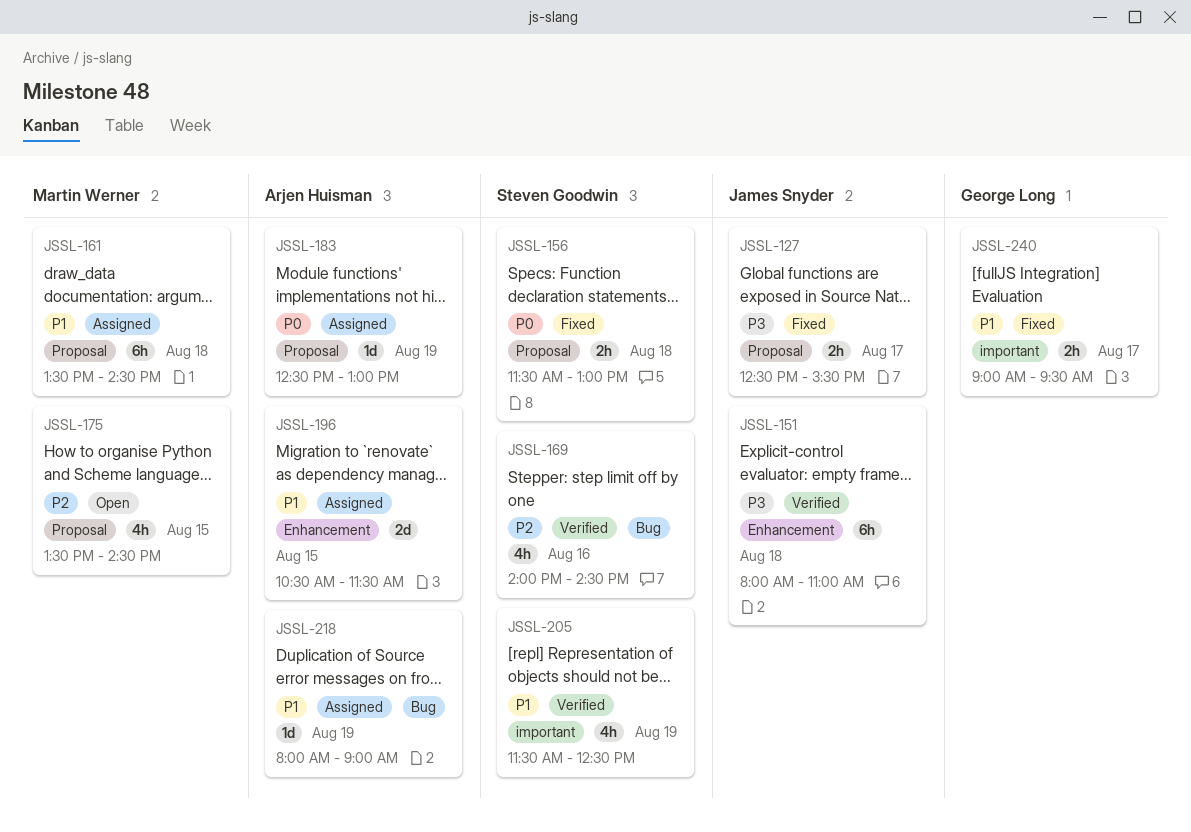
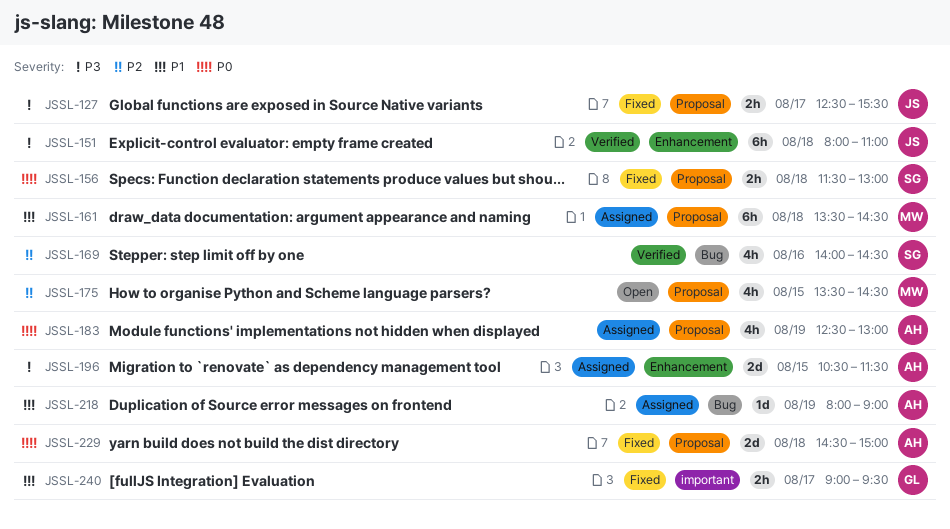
JSSL-183, estimate: 1d -> 4h
JSSL-196, priority: P1 -> P3
JSSL-205: present -> none
JSSL-229: none -> present

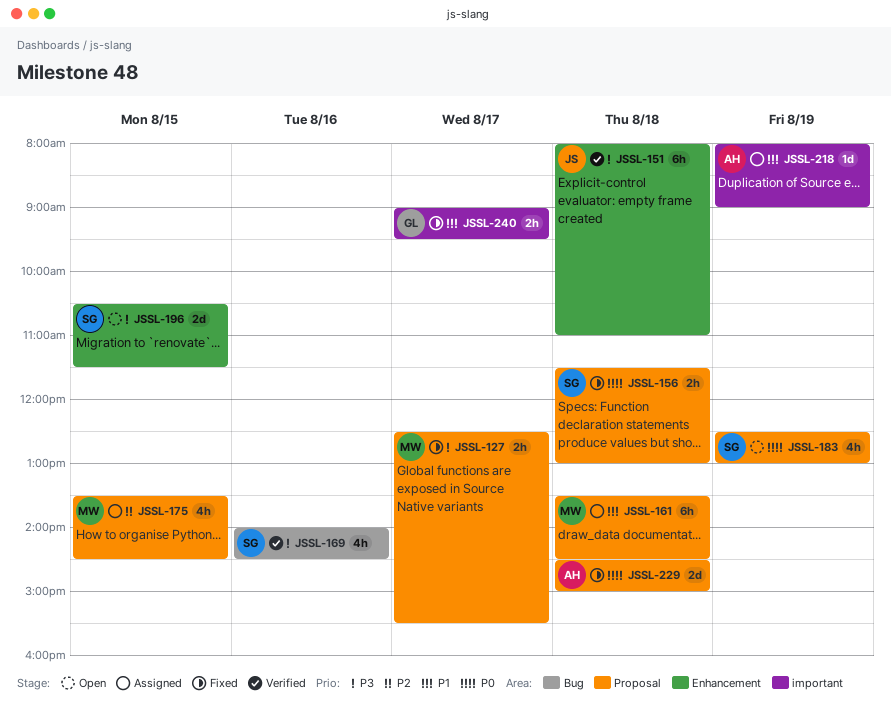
JSSL-127, owner: JS -> MW
JSSL-169, priority: P2 -> P3
JSSL-175, status: Open -> Assigned
JSSL-183, status: Assigned -> Open
JSSL-183, owner: AH -> SG
JSSL-196, status: Assigned -> Open
JSSL-196, owner: AH -> SG
JSSL-218, label: Bug -> important

